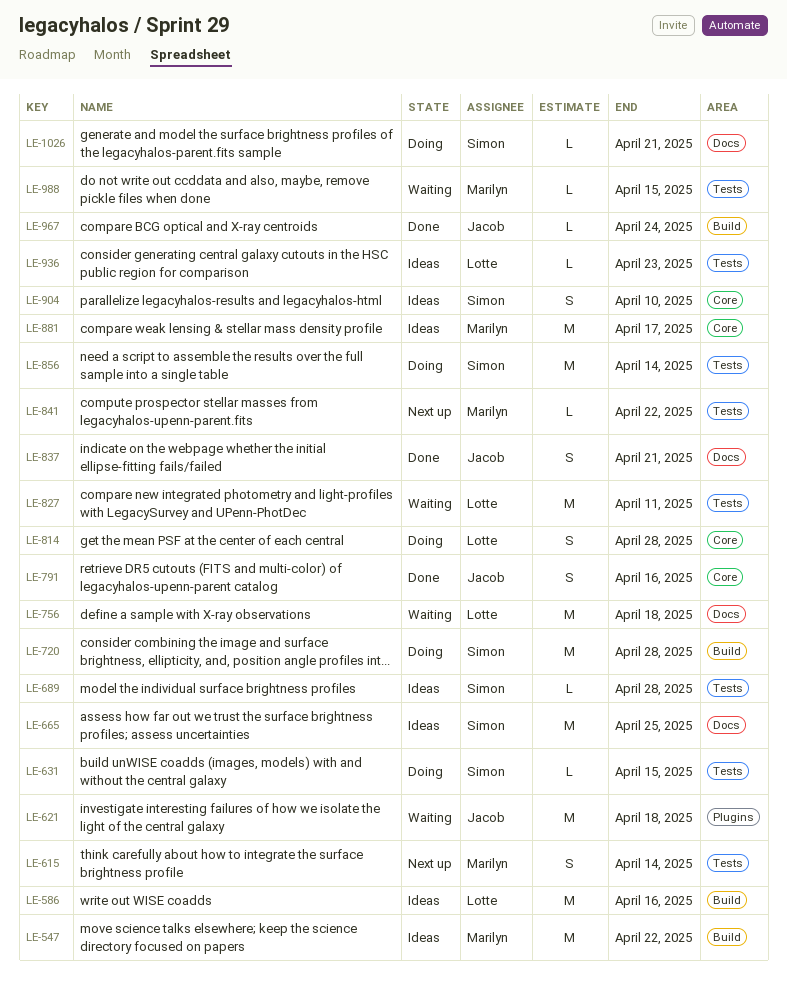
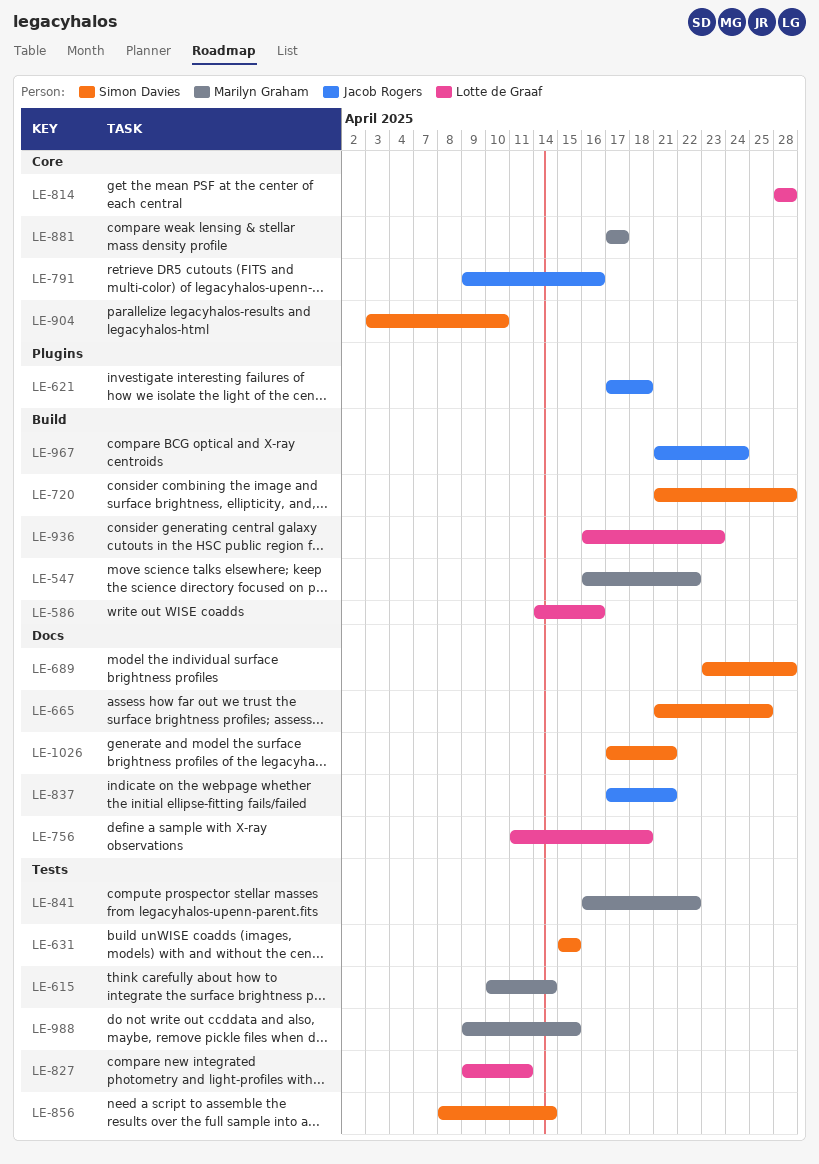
LE-689, label: Tests -> Docs
LE-936, label: Tests -> Build

